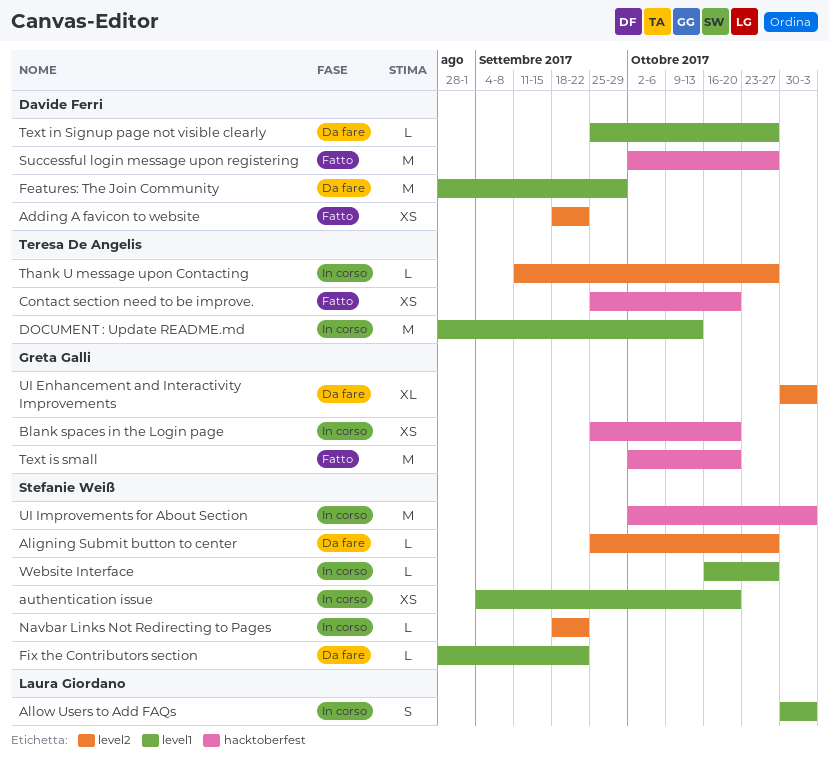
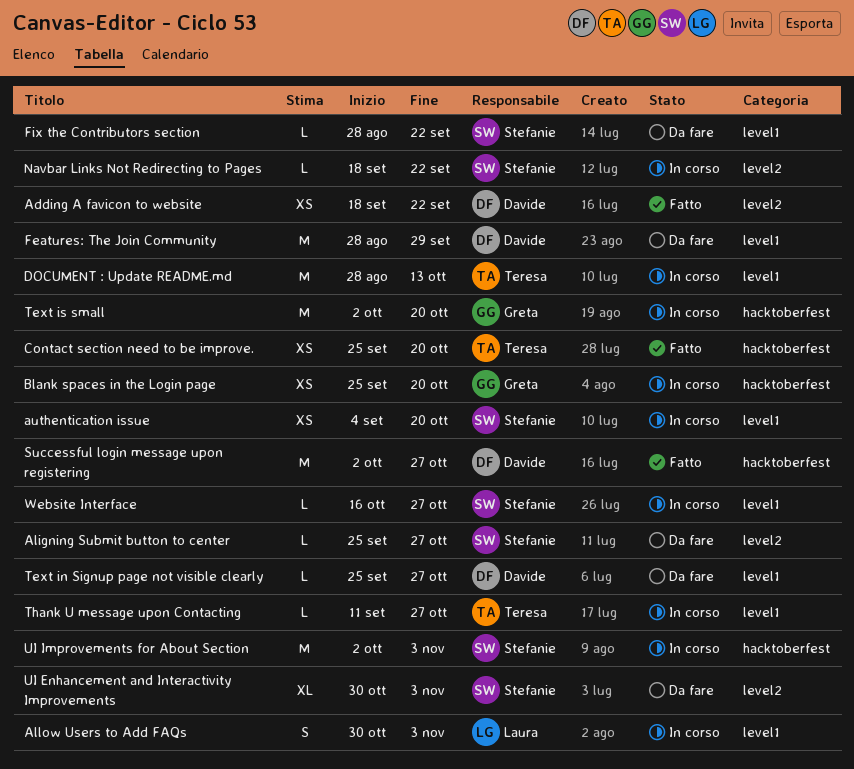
Text is small, status: Fatto -> In corso
Thank U message upon Contacting, label: level2 -> level1
UI Enhancement and Interactivity Improvements, owner: Greta Galli -> Stefanie Weiß

